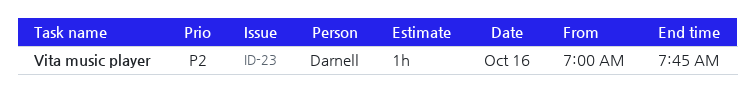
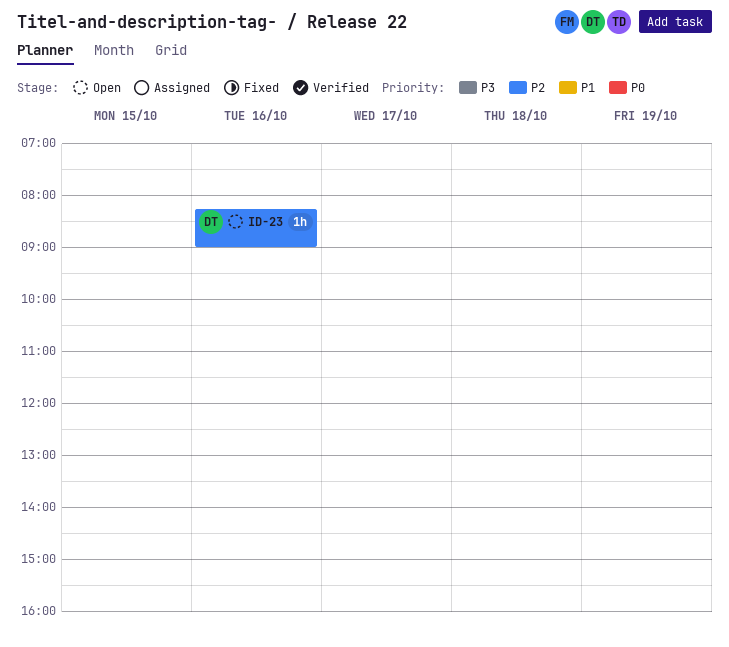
ID-23, begins: 07:00 -> 08:15
ID-23, ends: 07:45 -> 09:00

